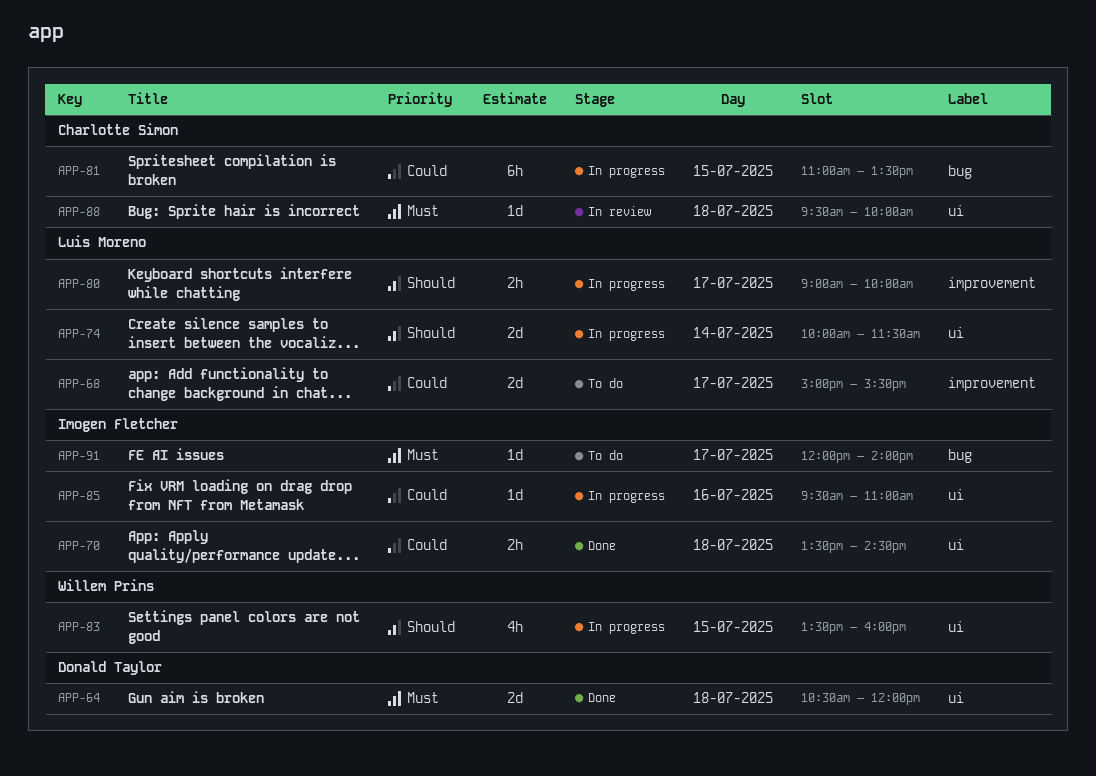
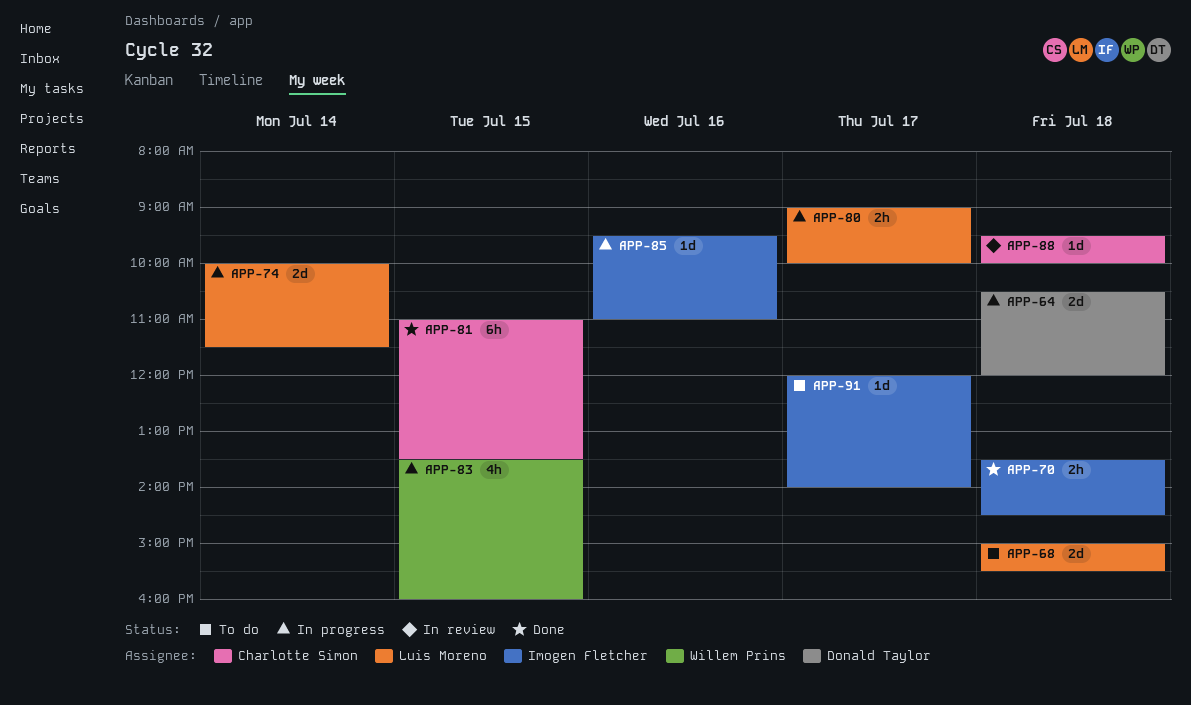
APP-64, status: Done -> In progress
APP-68, day: Jul 17 -> Jul 18
APP-81, status: In progress -> Done

